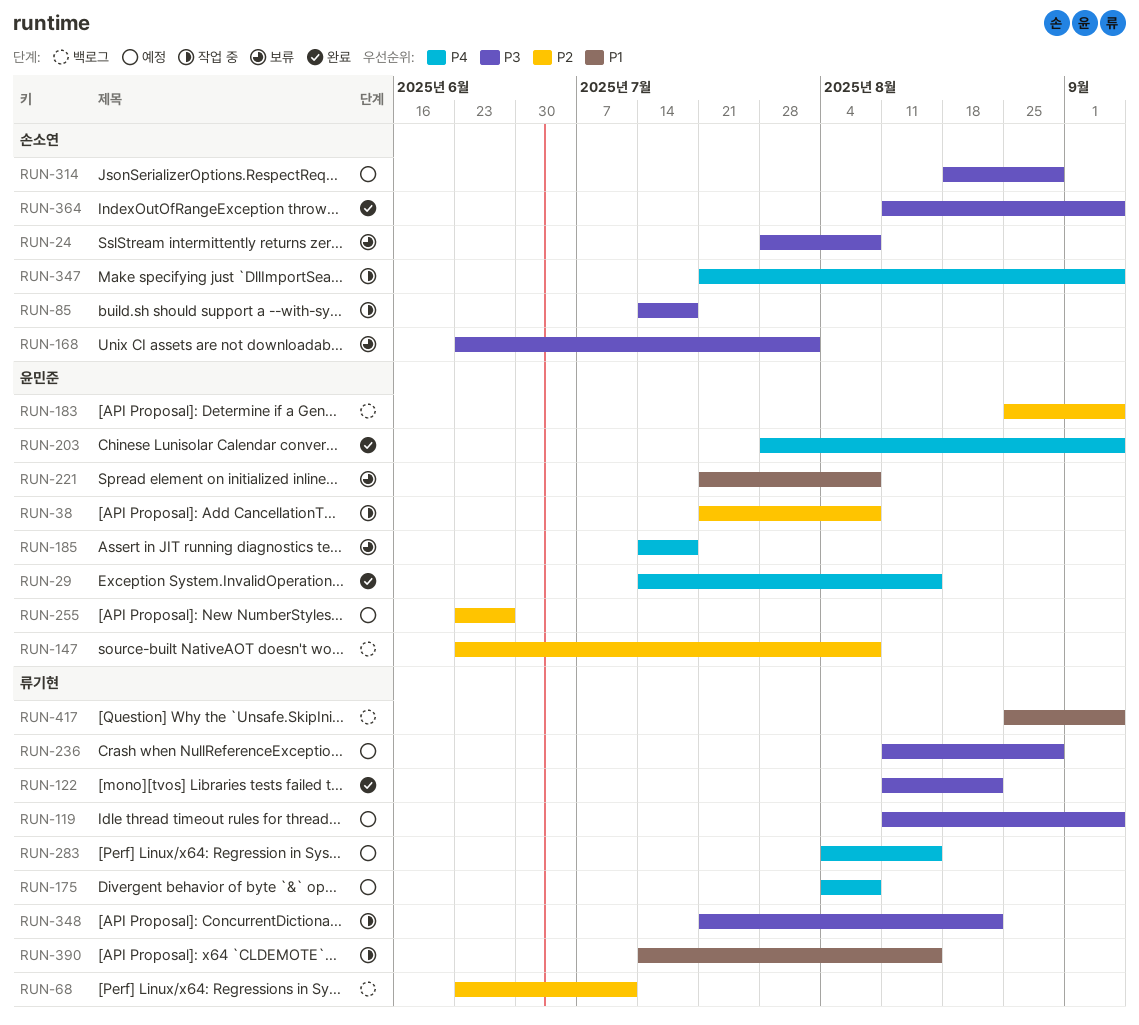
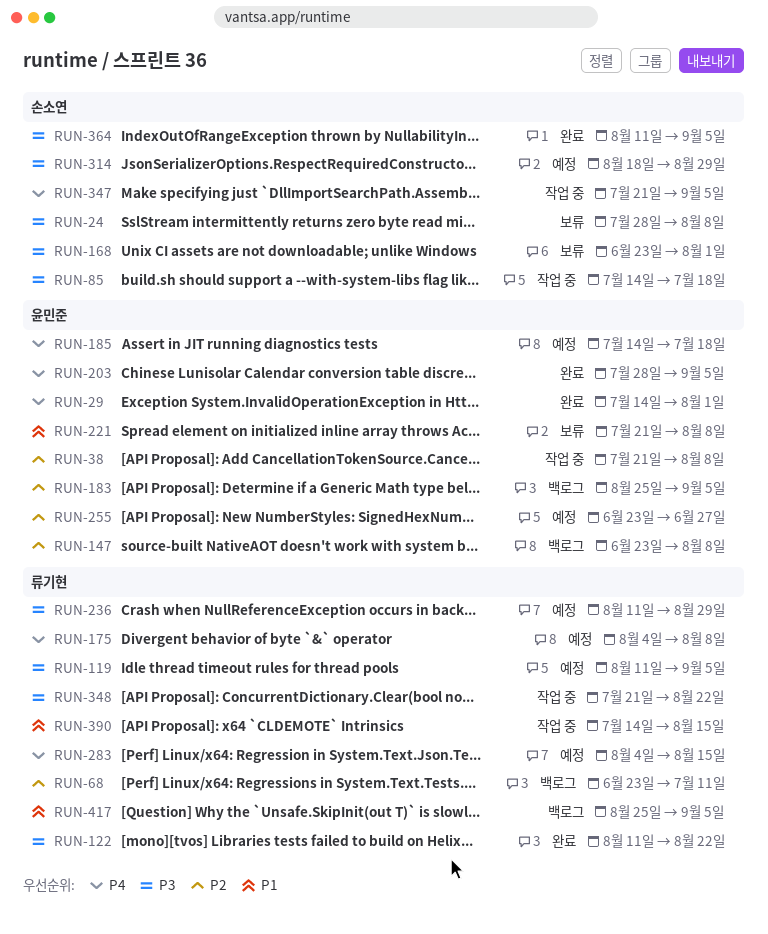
RUN-29, due: Aug 15 -> Aug 1
RUN-185, status: 보류 -> 예정

